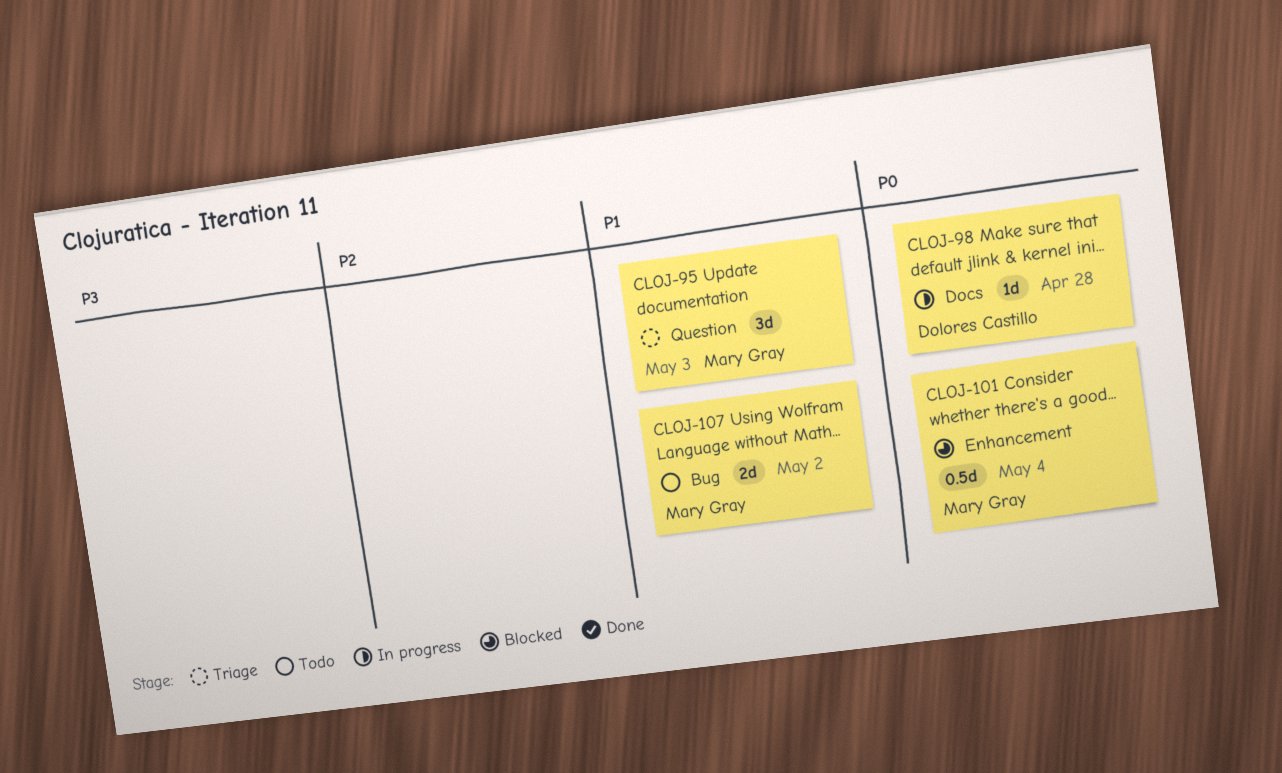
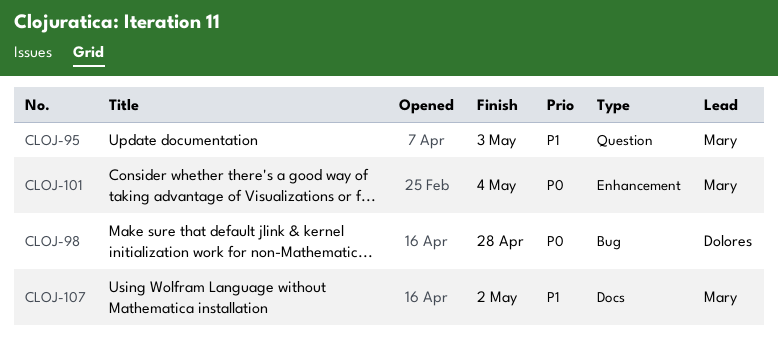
CLOJ-98, label: Docs -> Bug
CLOJ-107, label: Bug -> Docs

